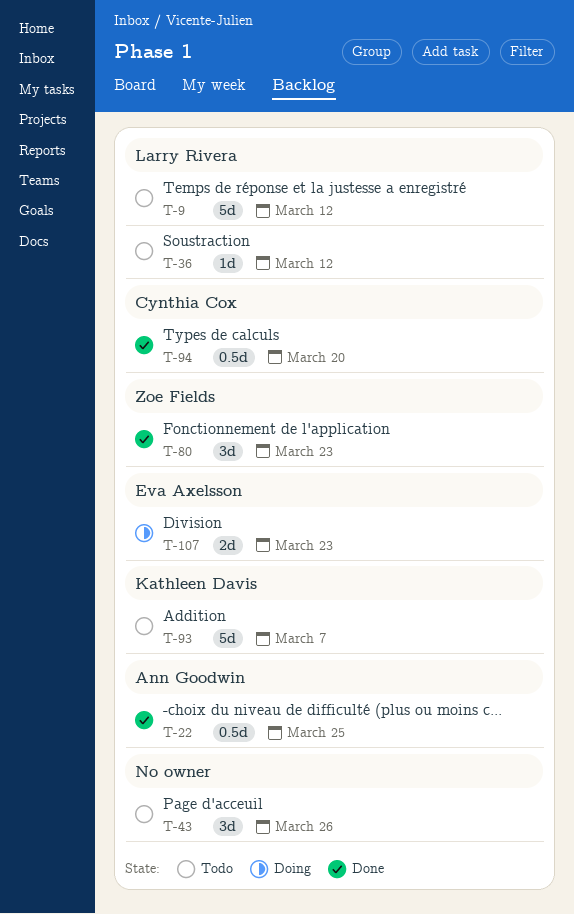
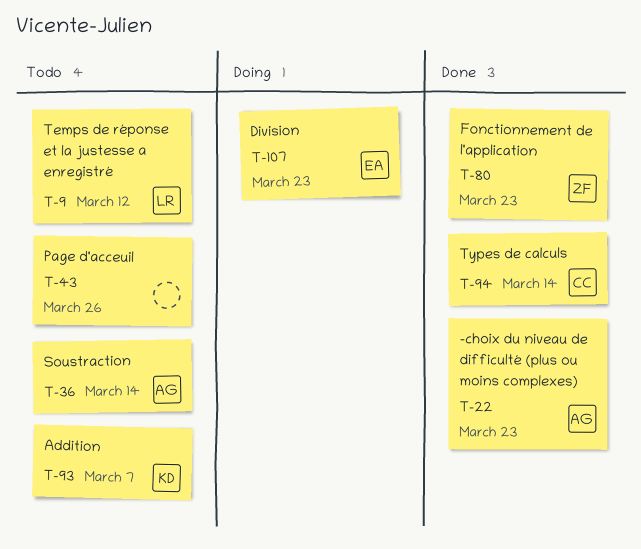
T-22, due: Mar 25 -> Mar 23
T-36, owner: Larry Rivera -> Ann Goodwin
T-36, due: Mar 12 -> Mar 14
T-94, due: Mar 20 -> Mar 14

